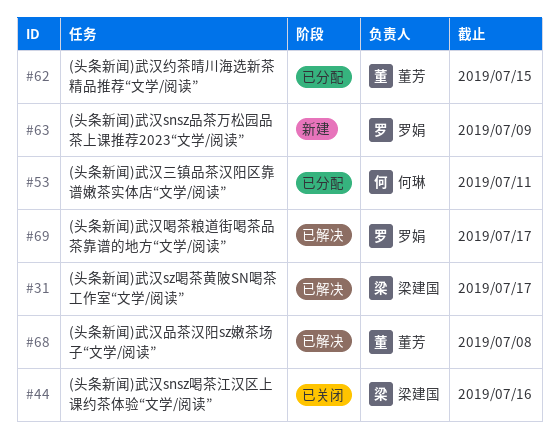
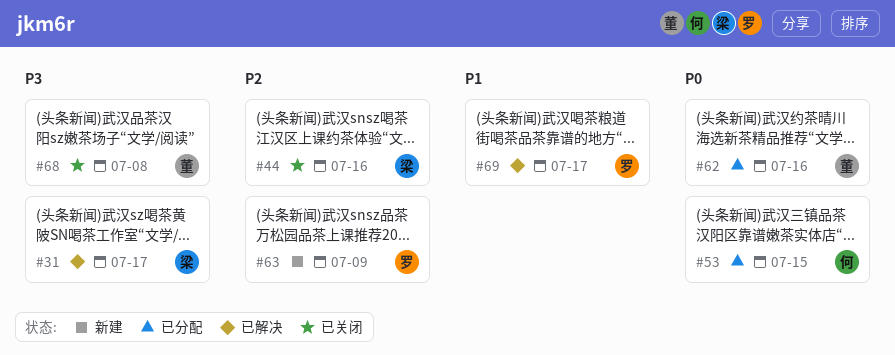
#53, due: Jul 11 -> Jul 15
#62, due: Jul 15 -> Jul 16
#68, status: 已解决 -> 已关闭

